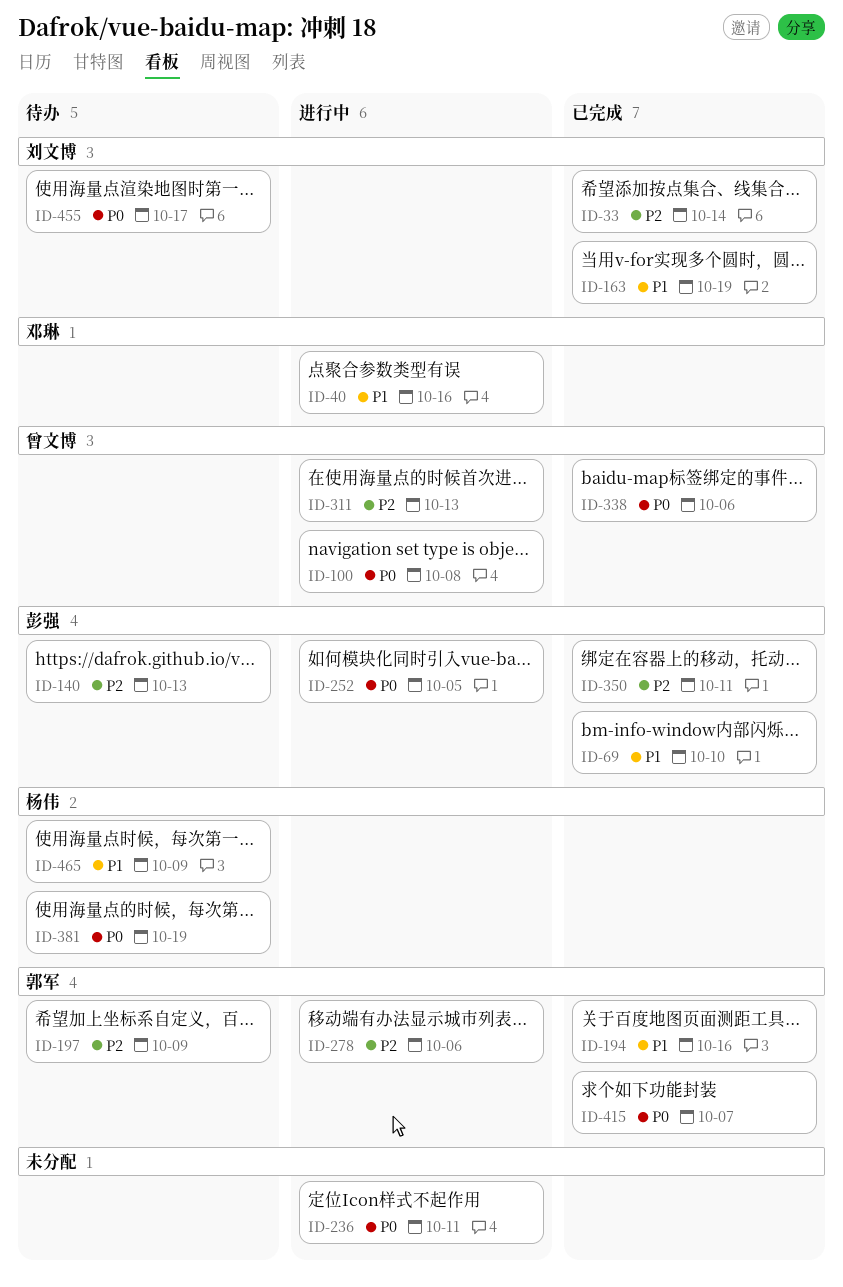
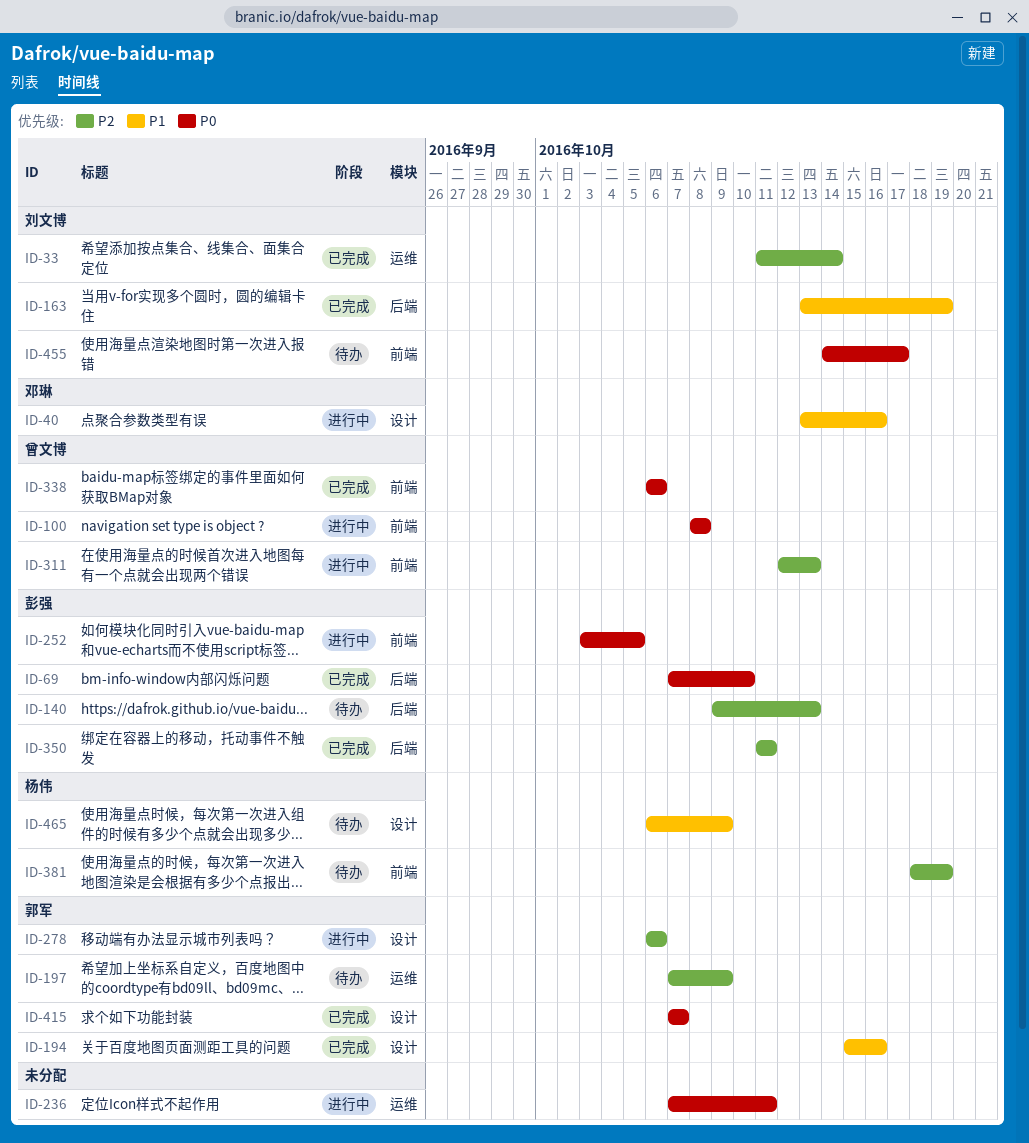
ID-69, priority: P1 -> P0
ID-381, priority: P0 -> P2

